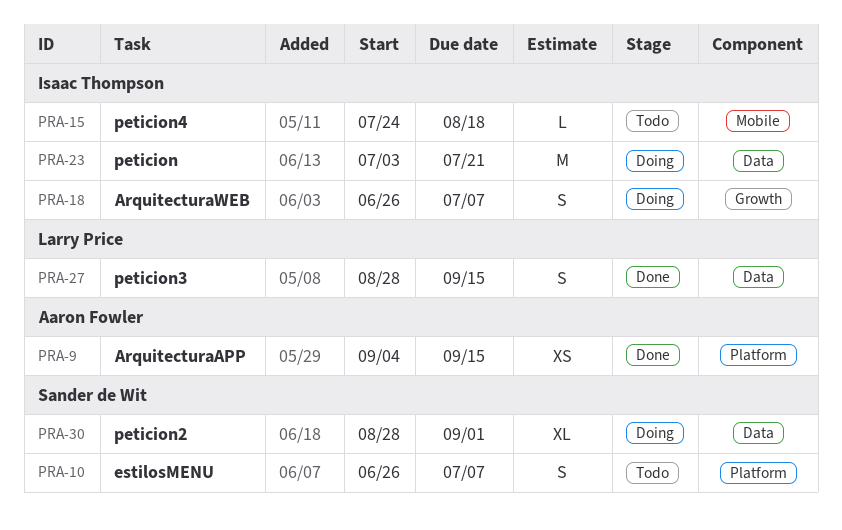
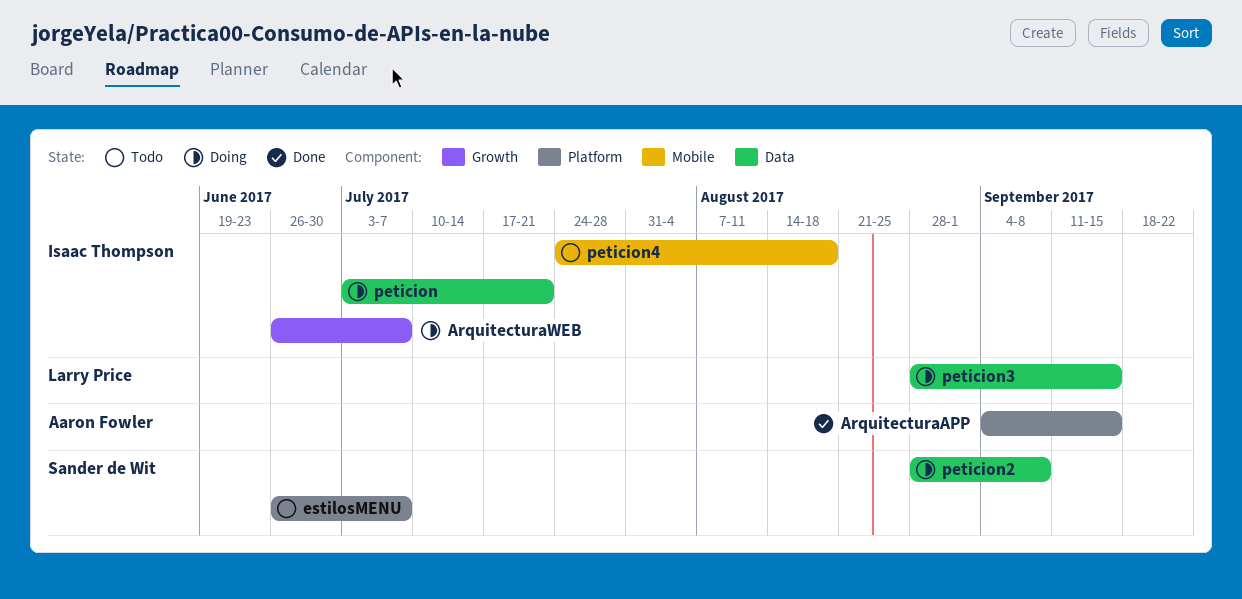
peticion2, due: Sep 1 -> Sep 8
peticion3, status: Done -> Doing

